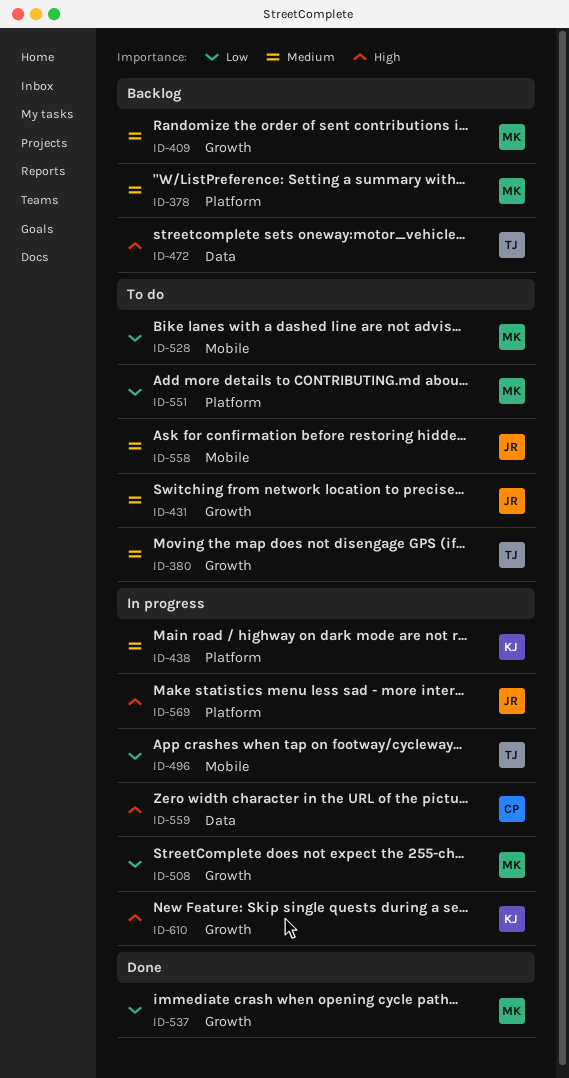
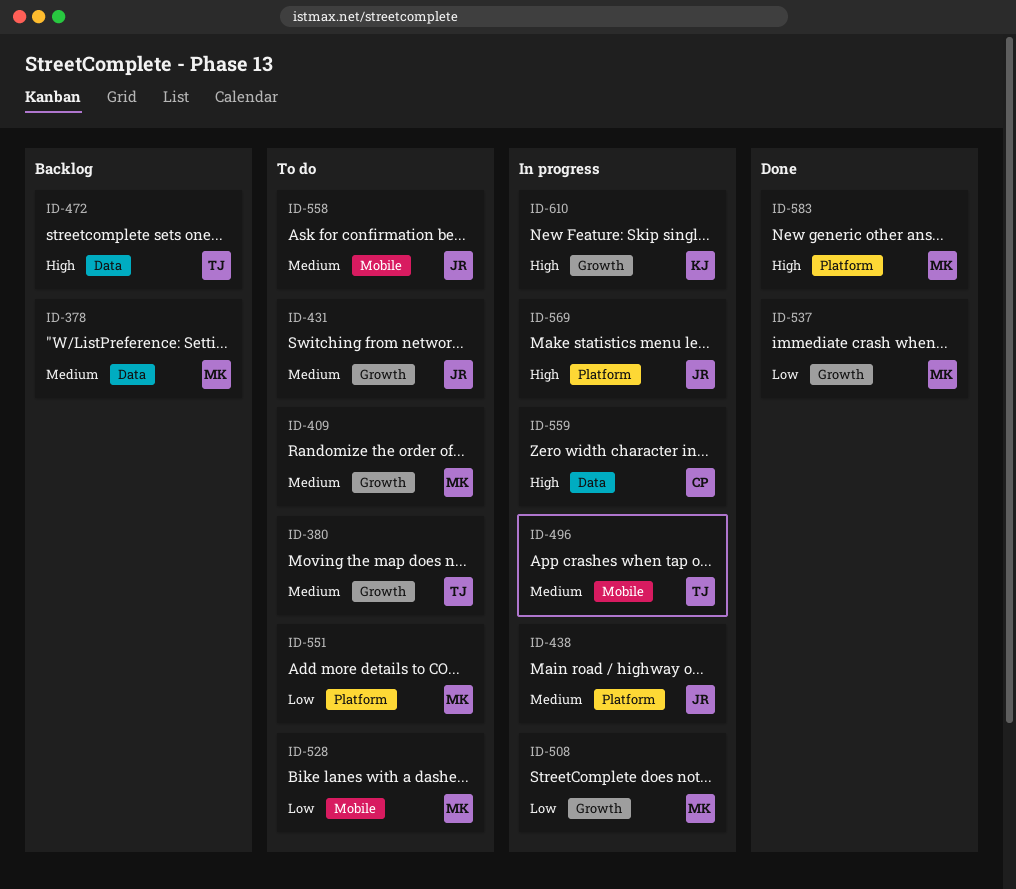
ID-378, label: Platform -> Data
ID-409, status: Backlog -> To do
ID-438, owner: KJ -> JR
ID-496, priority: Low -> Medium
ID-583: none -> present

